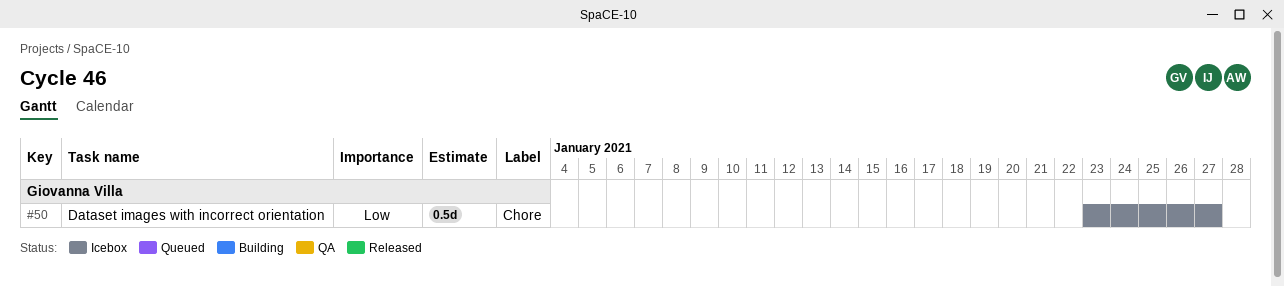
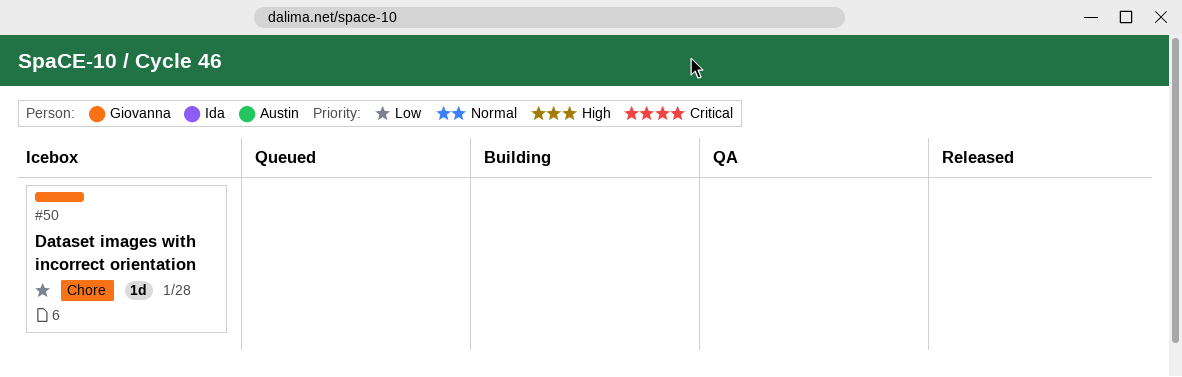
#50, estimate: 0.5d -> 1d
#50, due: Jan 27 -> Jan 28

